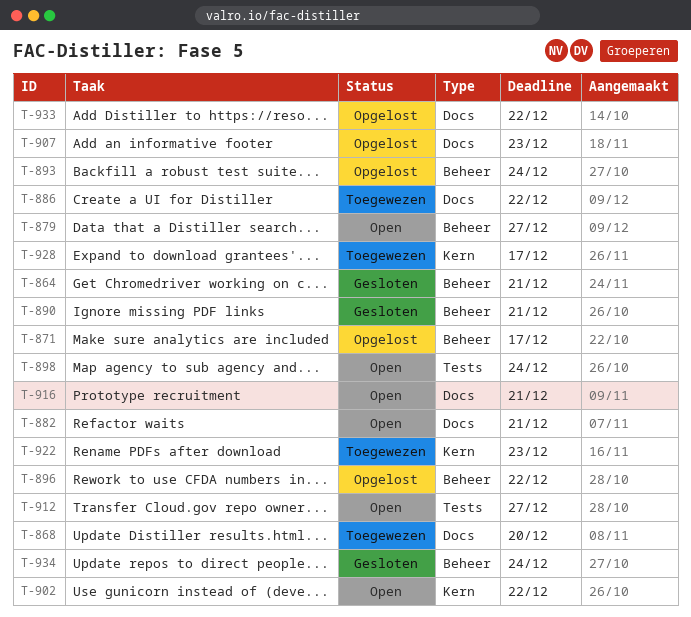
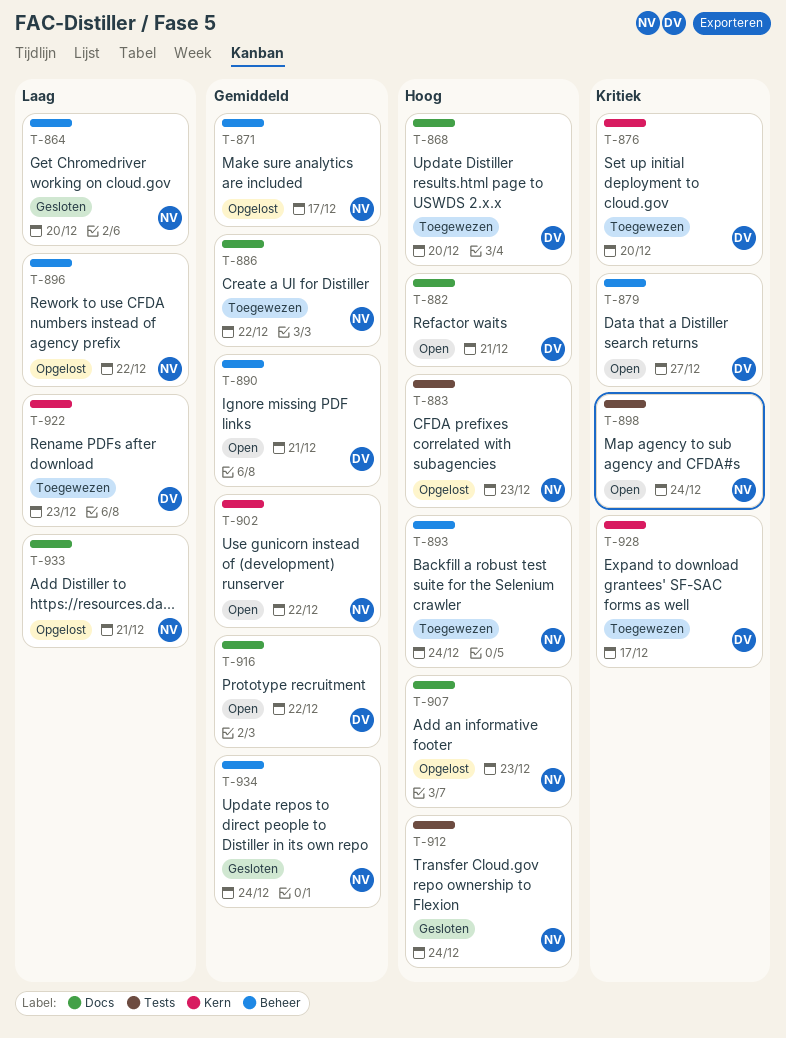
T-864, due: Dec 21 -> Dec 20
T-876: none -> present
T-883: none -> present
T-890, status: Gesloten -> Open
T-893, status: Opgelost -> Toegewezen
T-912, status: Open -> Gesloten
T-912, due: Dec 27 -> Dec 24
T-916, due: Dec 21 -> Dec 22
T-933, due: Dec 22 -> Dec 21

